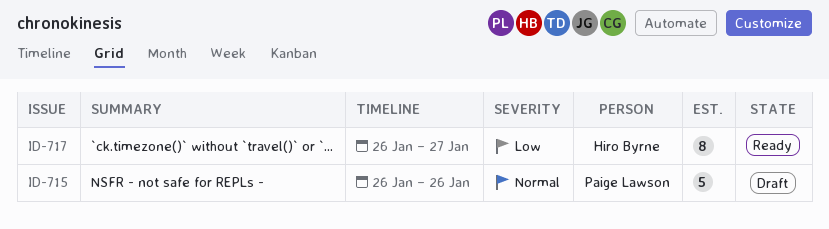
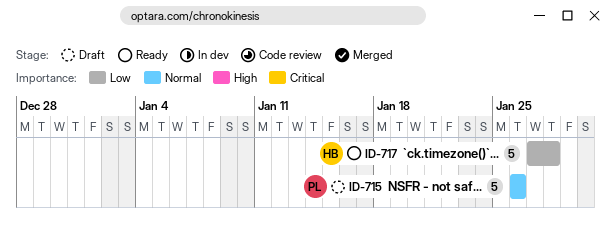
ID-717, estimate: 8 -> 5
ID-717, start: Jan 26 -> Jan 27
ID-717, due: Jan 27 -> Jan 28

